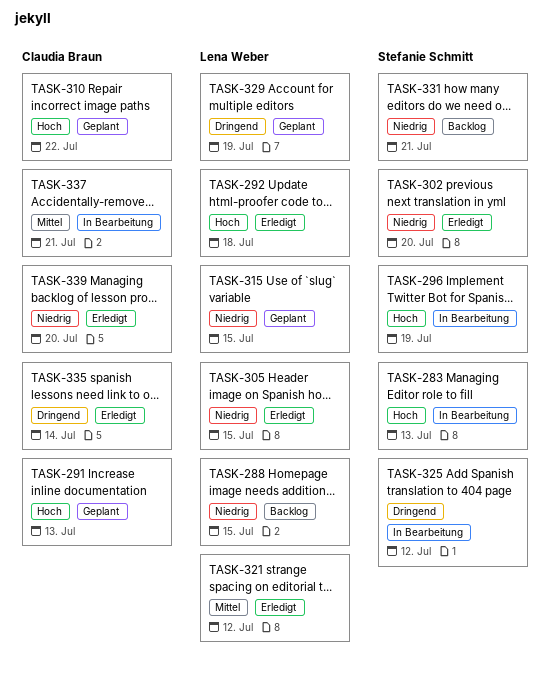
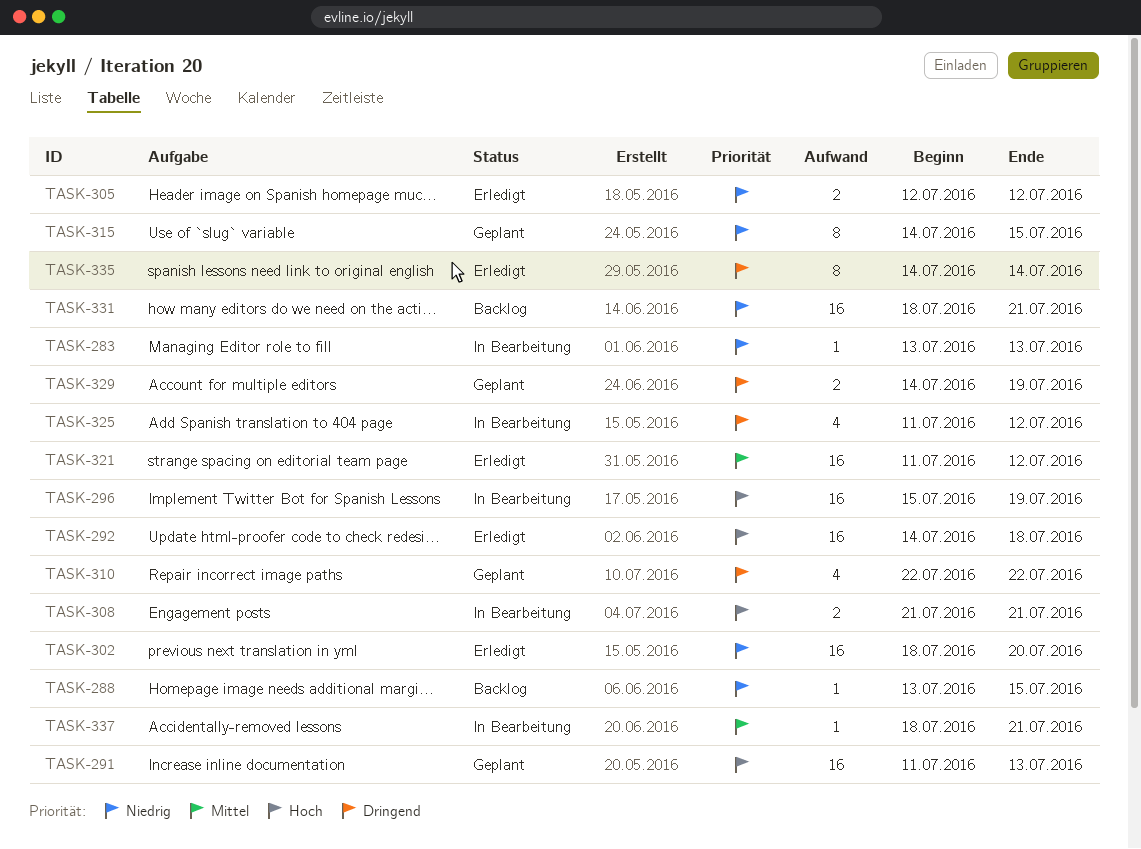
TASK-283, priority: Hoch -> Niedrig
TASK-305, due: Jul 15 -> Jul 12
TASK-308: none -> present
TASK-310, priority: Hoch -> Dringend
TASK-339: present -> none

